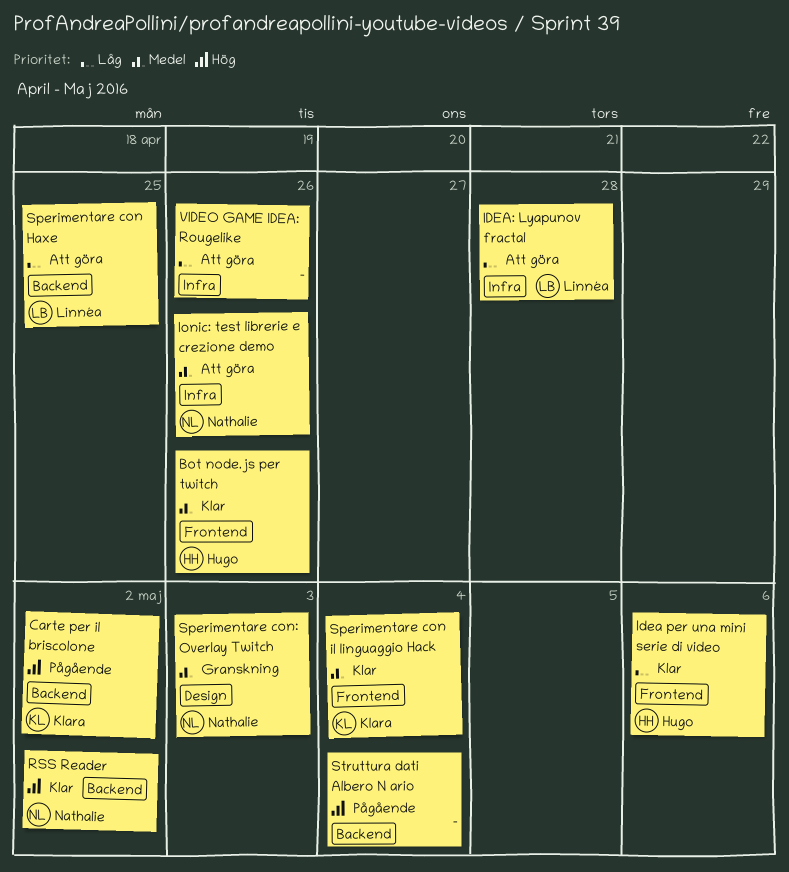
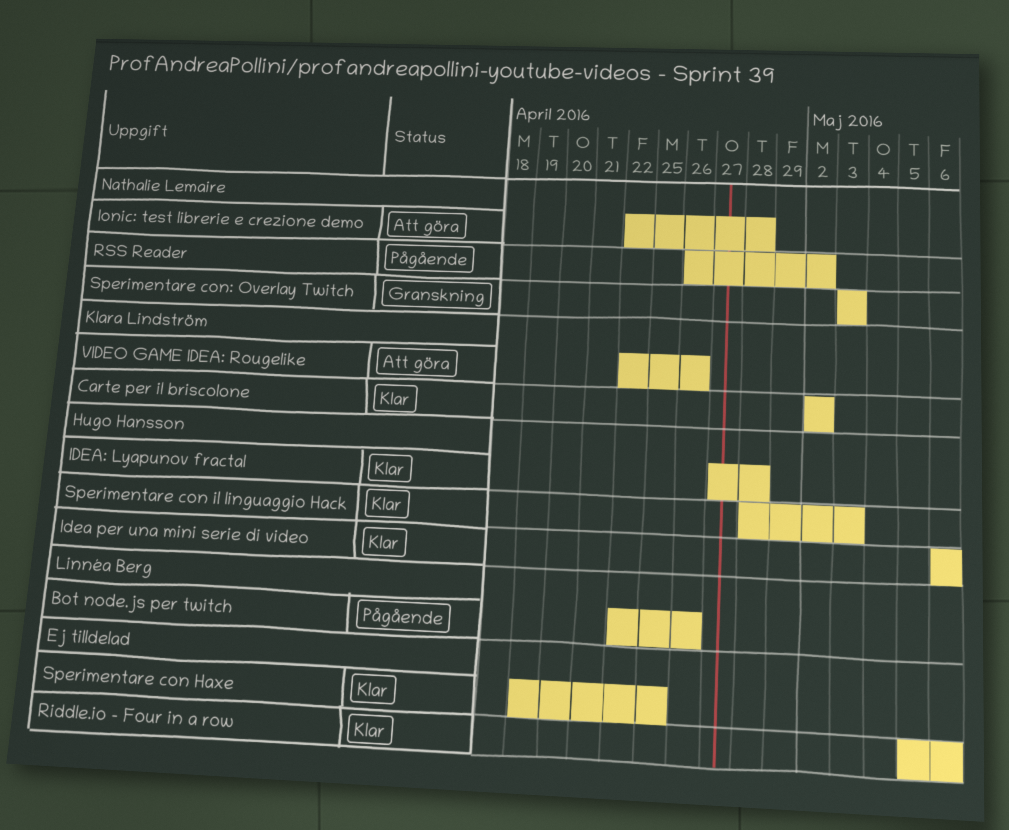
Bot node.js per twitch, status: Klar -> Pågående
Bot node.js per twitch, owner: Hugo Hansson -> Linnéa Berg
Carte per il briscolone, status: Pågående -> Klar
IDEA: Lyapunov fractal, status: Att göra -> Klar
IDEA: Lyapunov fractal, owner: Linnéa Berg -> Hugo Hansson
Ionic: test librerie e crezione demo, due: Apr 26 -> Apr 28
Riddle.io - Four in a row: none -> present
RSS Reader, status: Klar -> Pågående
Sperimentare con Haxe, status: Att göra -> Klar
Sperimentare con Haxe, owner: Linnéa Berg -> none
Sperimentare con il linguaggio Hack, owner: Klara Lindström -> Hugo Hansson
Sperimentare con il linguaggio Hack, due: May 4 -> May 3
Struttura dati Albero N ario: present -> none
VIDEO GAME IDEA: Rougelike, owner: none -> Klara Lindström

